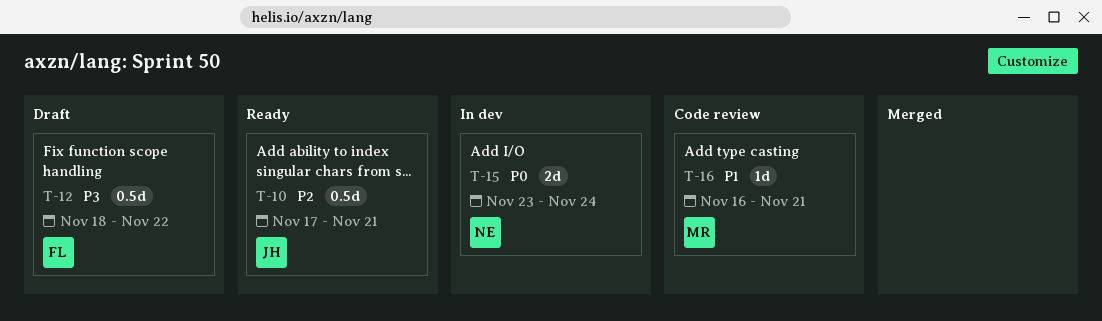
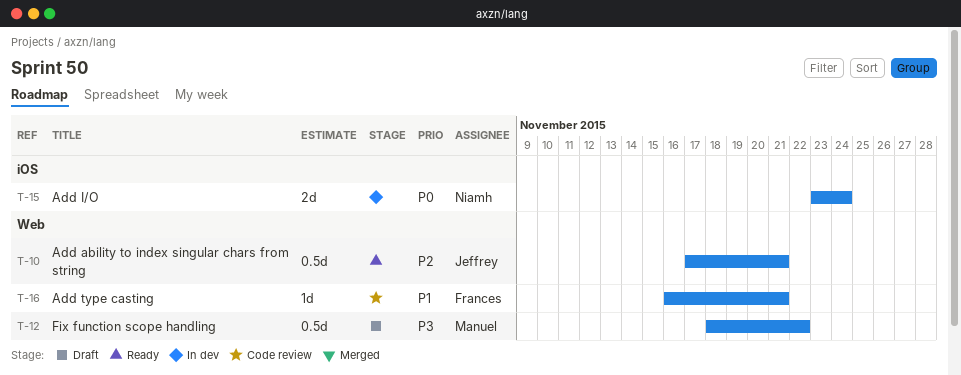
T-12, owner: Frances -> Manuel
T-16, owner: Manuel -> Frances

